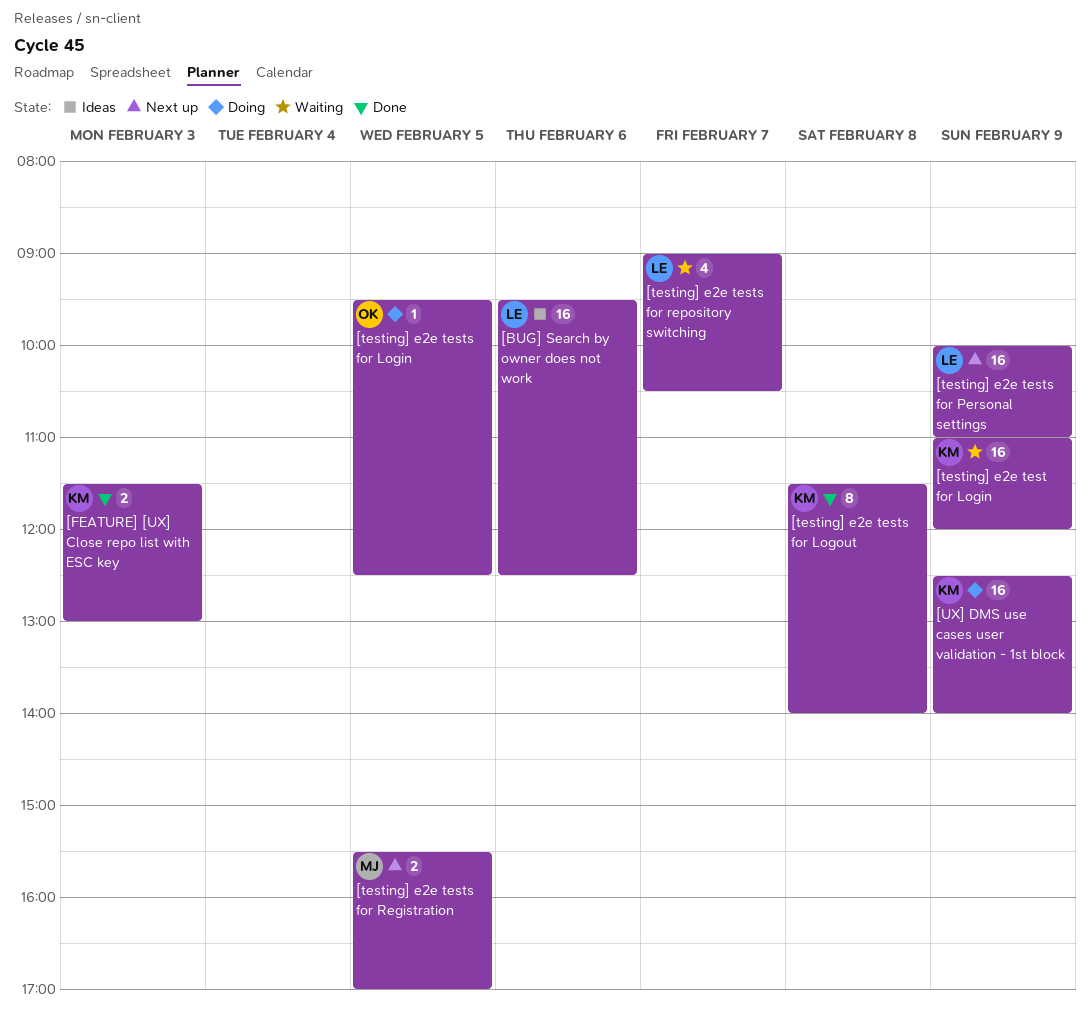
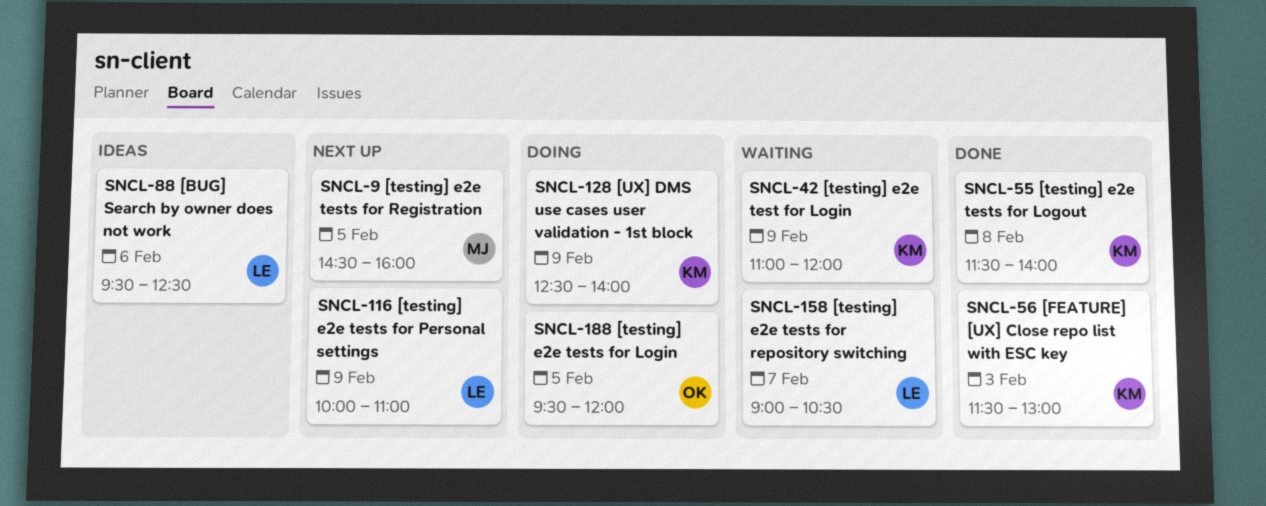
[testing] e2e tests for Login, ends: 12:30 -> 12:00
[testing] e2e tests for Registration, begins: 15:30 -> 14:30
[testing] e2e tests for Registration, ends: 17:00 -> 16:00

